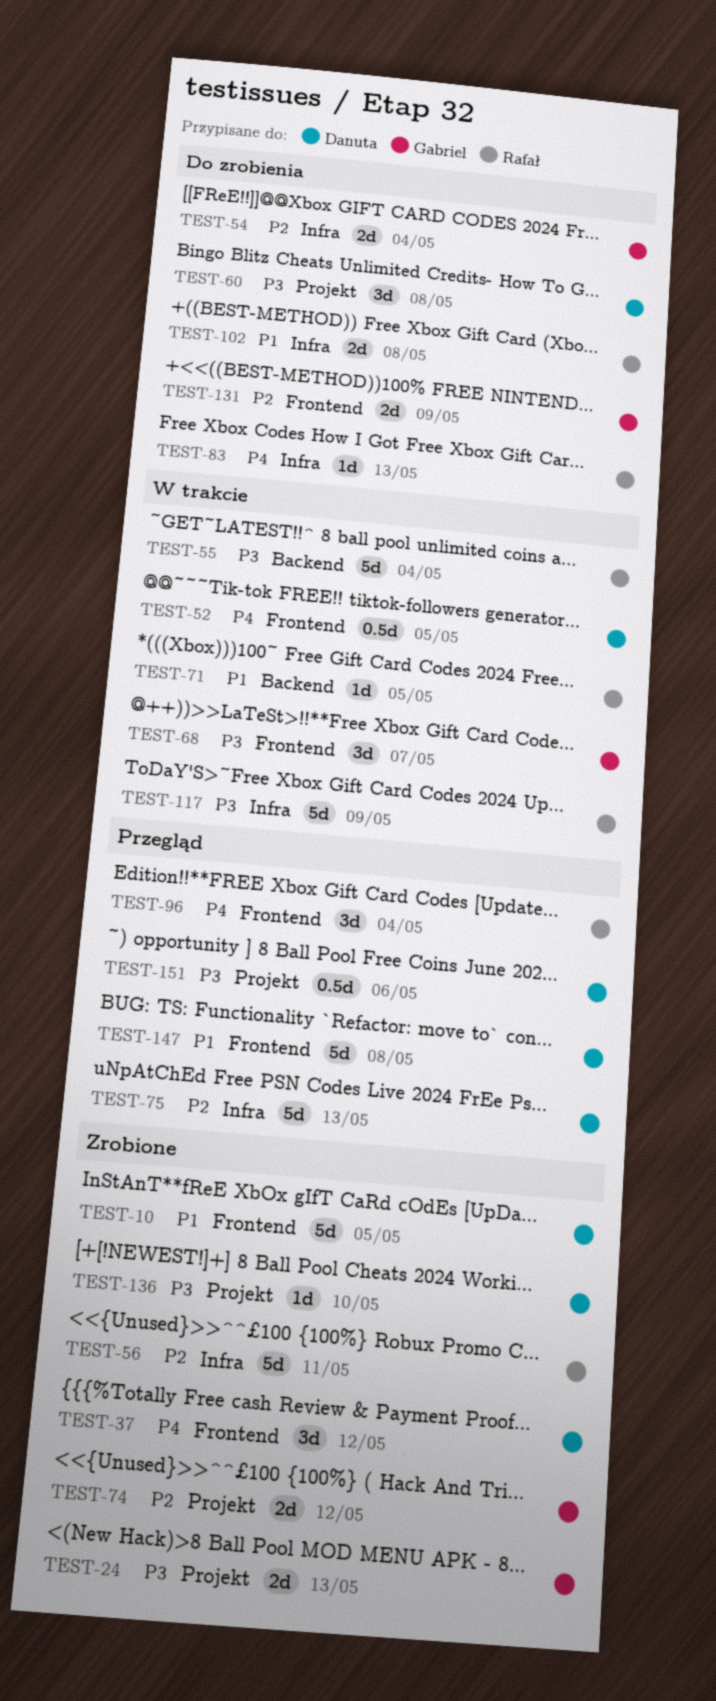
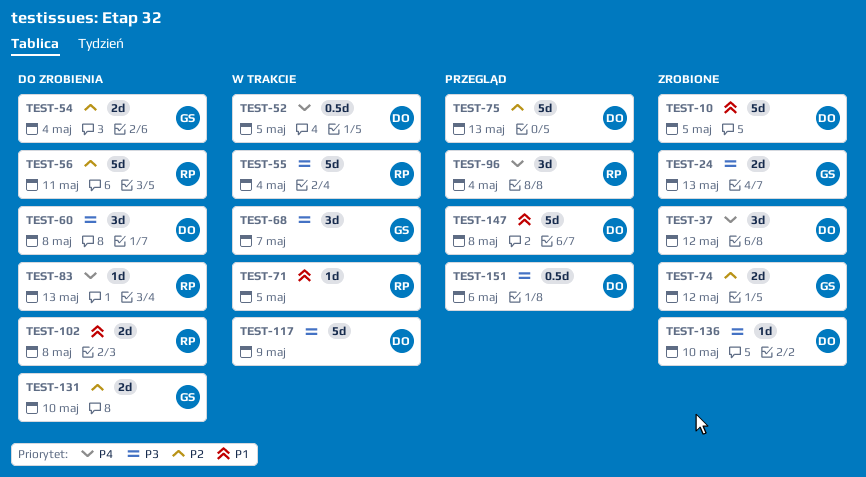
TEST-56, status: Zrobione -> Do zrobienia
TEST-117, owner: Rafał -> Danuta
TEST-131, due: May 9 -> May 10

